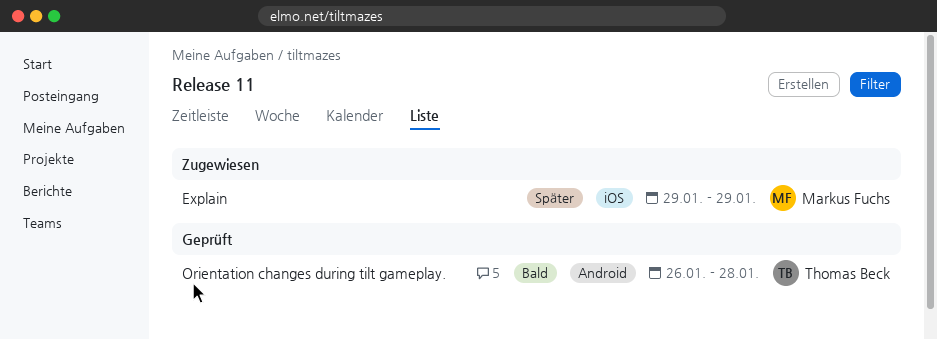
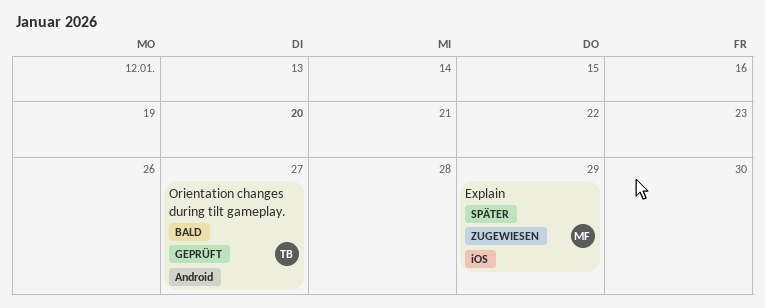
Orientation changes during tilt gameplay., due: Jan 28 -> Jan 27

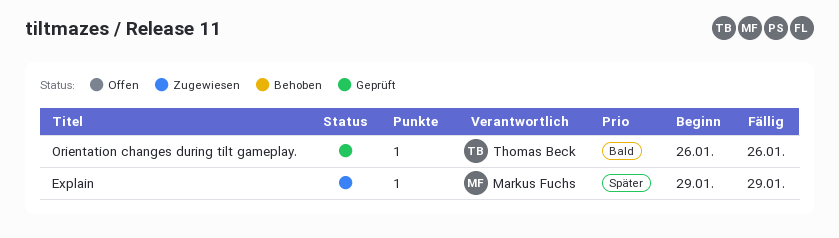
Orientation changes during tilt gameplay., due: Jan 27 -> Jan 26

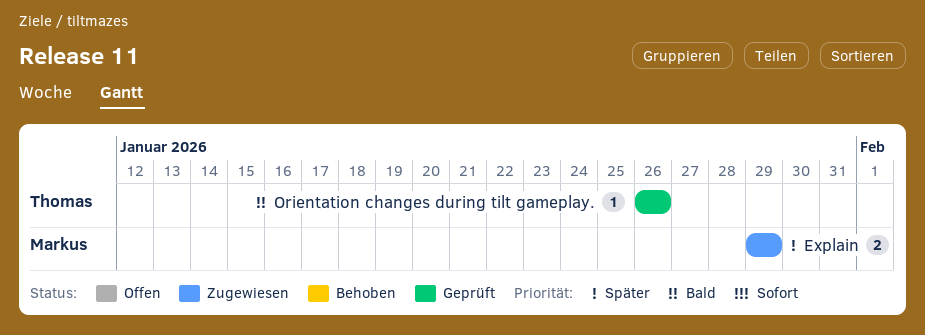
Explain, estimate: 1 -> 2

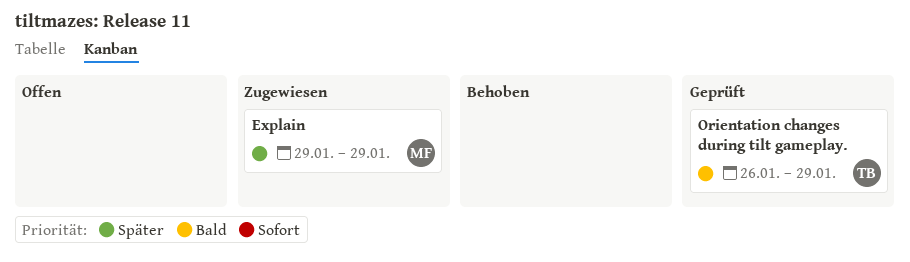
Orientation changes during tilt gameplay., due: Jan 26 -> Jan 29

